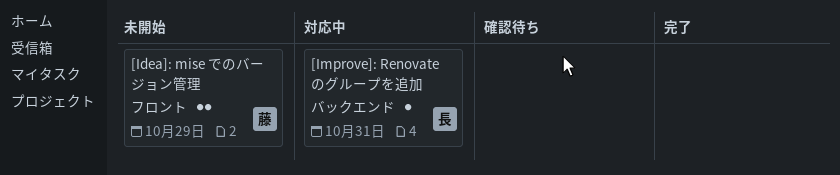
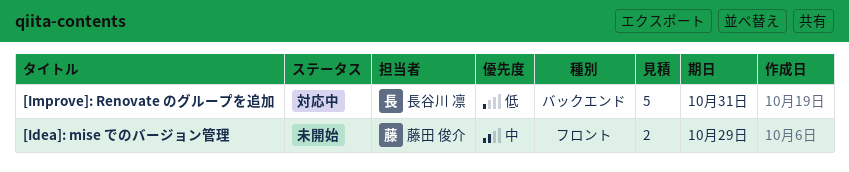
[Improve]: Renovate のグループを追加, estimate: 1 -> 5

